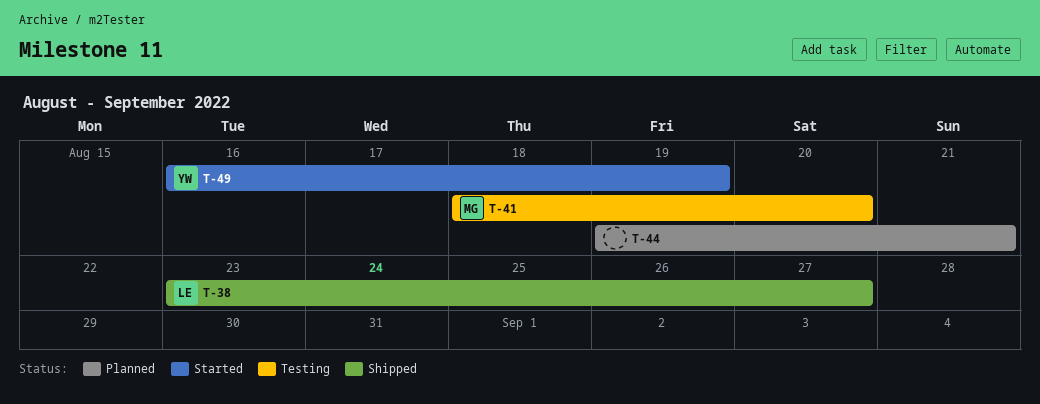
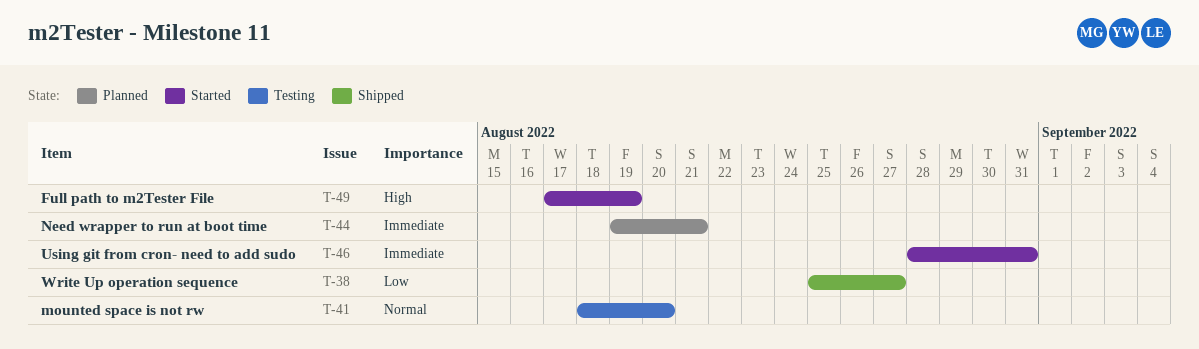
T-38, start: Aug 23 -> Aug 25
T-46: none -> present
T-49, start: Aug 16 -> Aug 17

